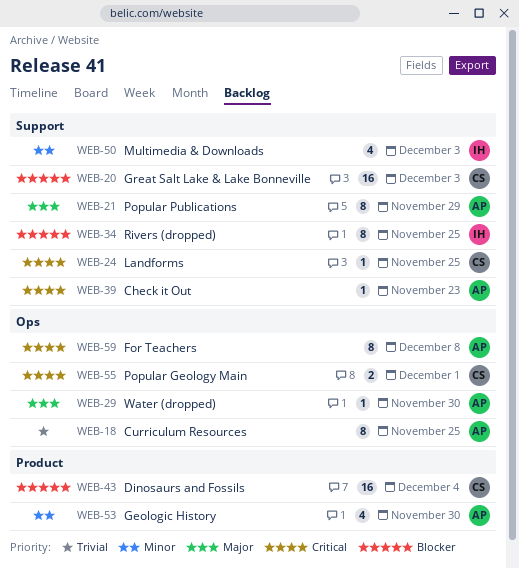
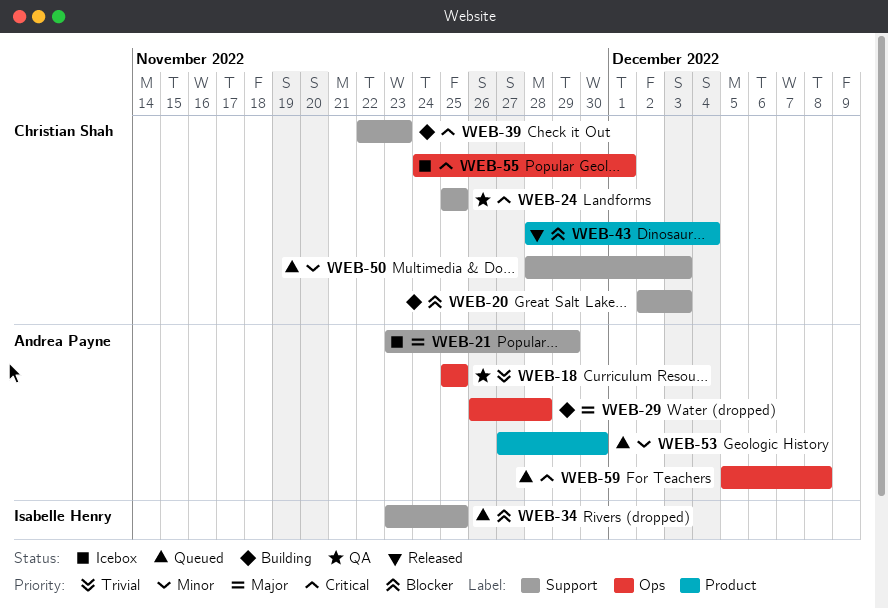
WEB-29, due: Nov 30 -> Nov 28
WEB-39, owner: Andrea Payne -> Christian Shah
WEB-50, owner: Isabelle Henry -> Christian Shah

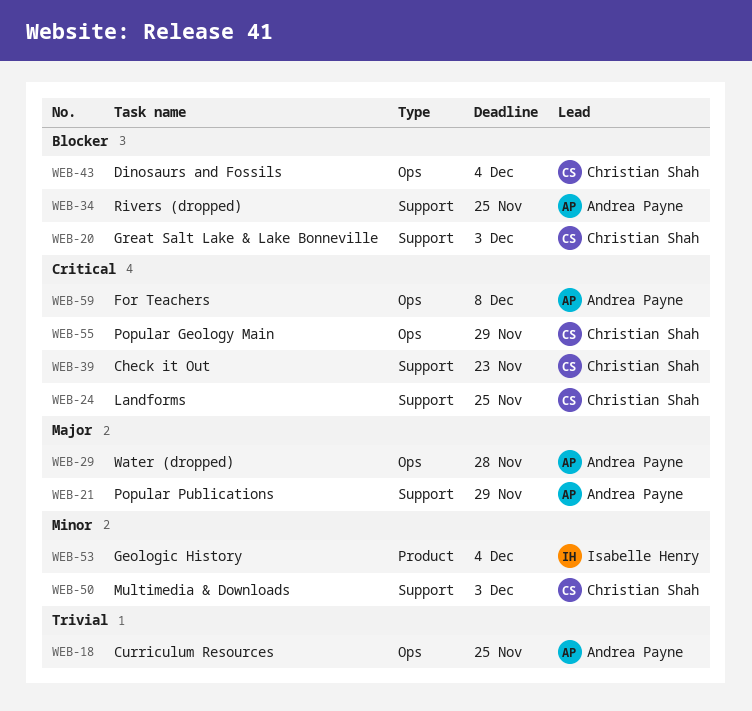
WEB-34, owner: Isabelle Henry -> Andrea Payne
WEB-43, label: Product -> Ops
WEB-53, owner: Andrea Payne -> Isabelle Henry
WEB-53, due: Nov 30 -> Dec 4
WEB-55, due: Dec 1 -> Nov 29

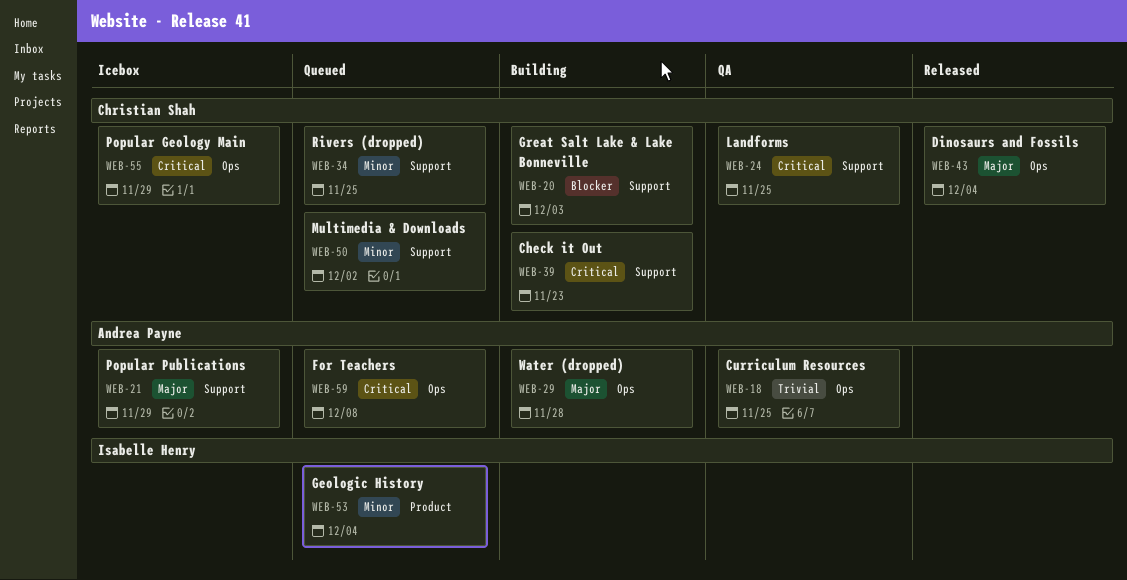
WEB-34, owner: Andrea Payne -> Christian Shah
WEB-34, priority: Blocker -> Minor
WEB-43, priority: Blocker -> Major
WEB-50, due: Dec 3 -> Dec 2

